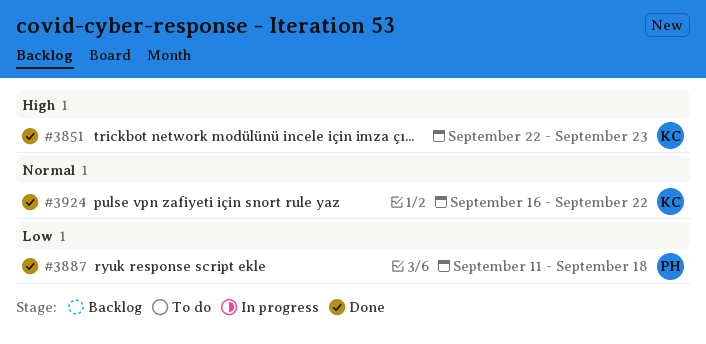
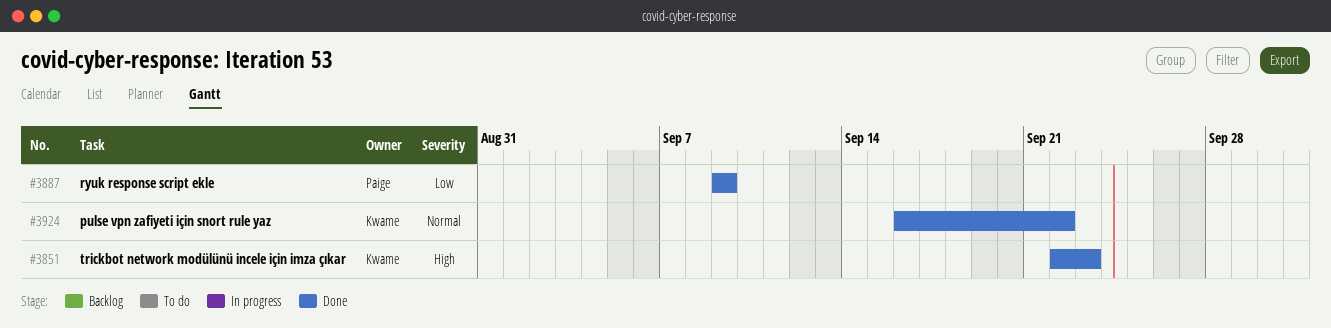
#3887, start: Sep 11 -> Sep 9
#3887, due: Sep 18 -> Sep 9

